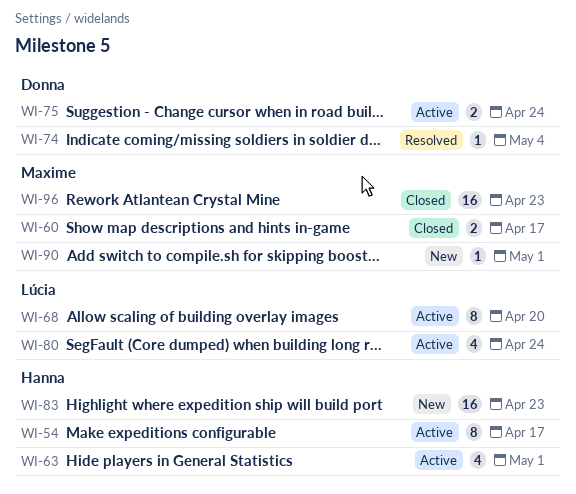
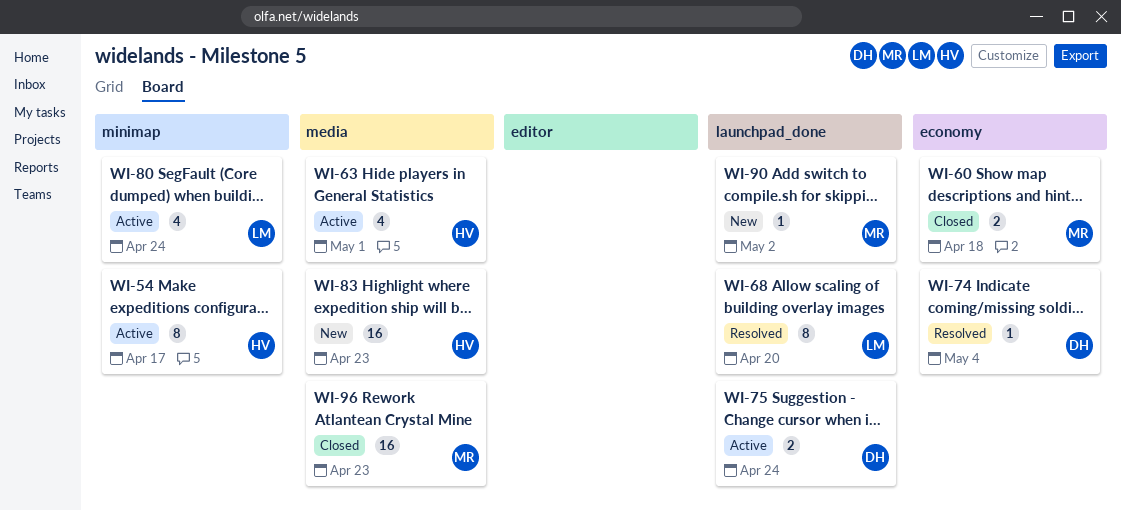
WI-60, due: Apr 17 -> Apr 18
WI-68, status: Active -> Resolved
WI-90, due: May 1 -> May 2

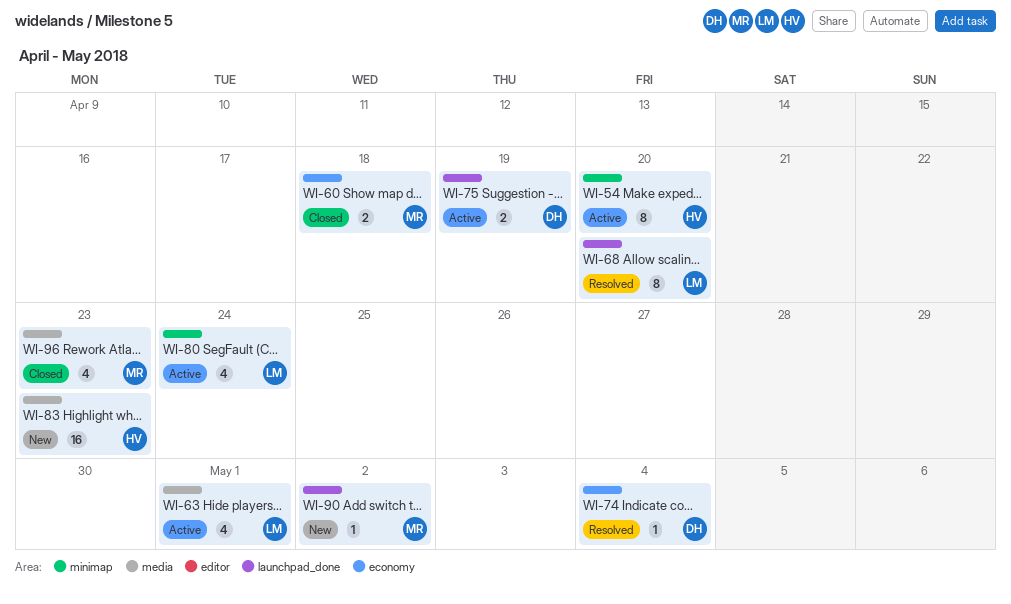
WI-54, due: Apr 17 -> Apr 20
WI-63, owner: HV -> LM
WI-75, due: Apr 24 -> Apr 19
WI-96, estimate: 16 -> 4

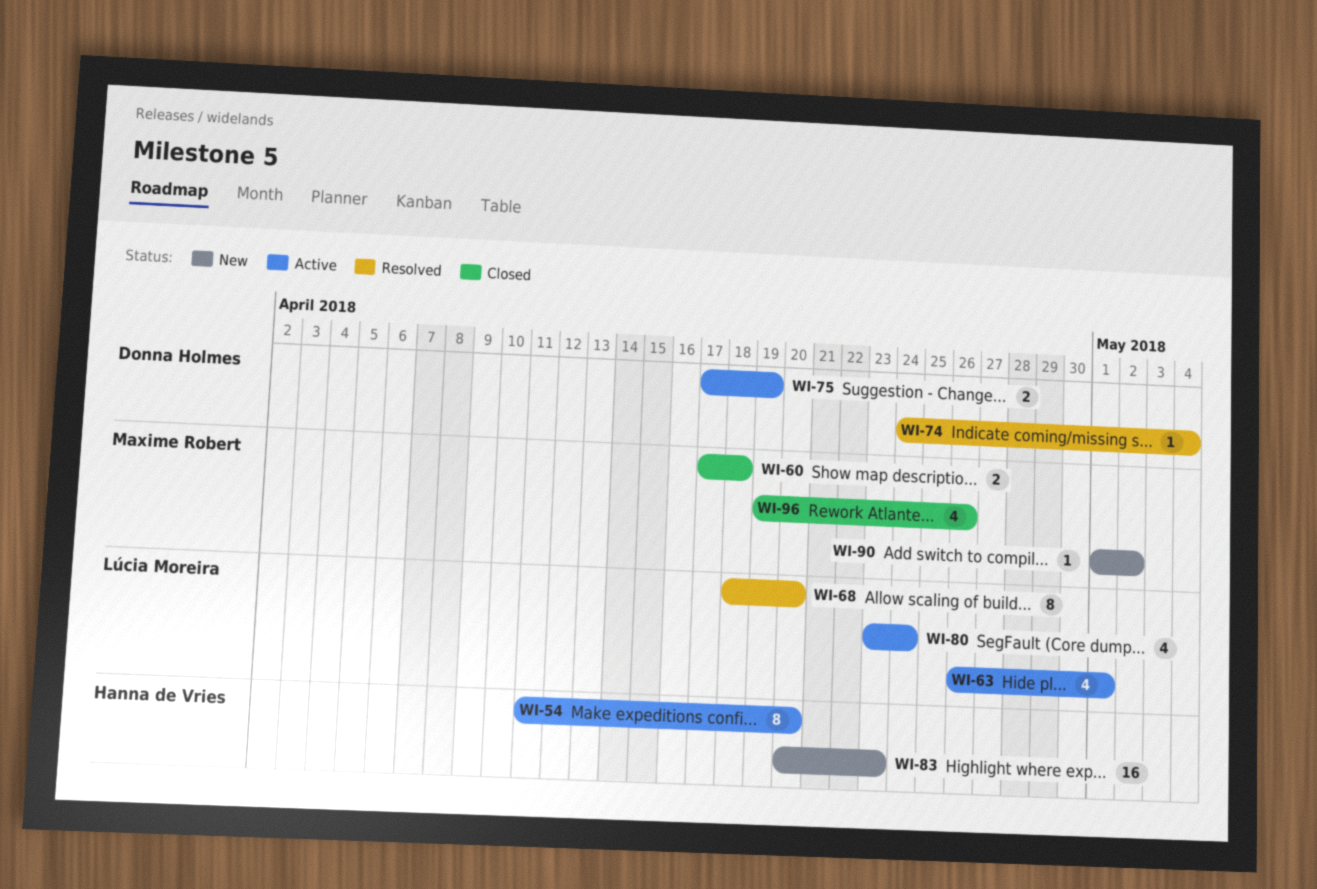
WI-96, due: Apr 23 -> Apr 26

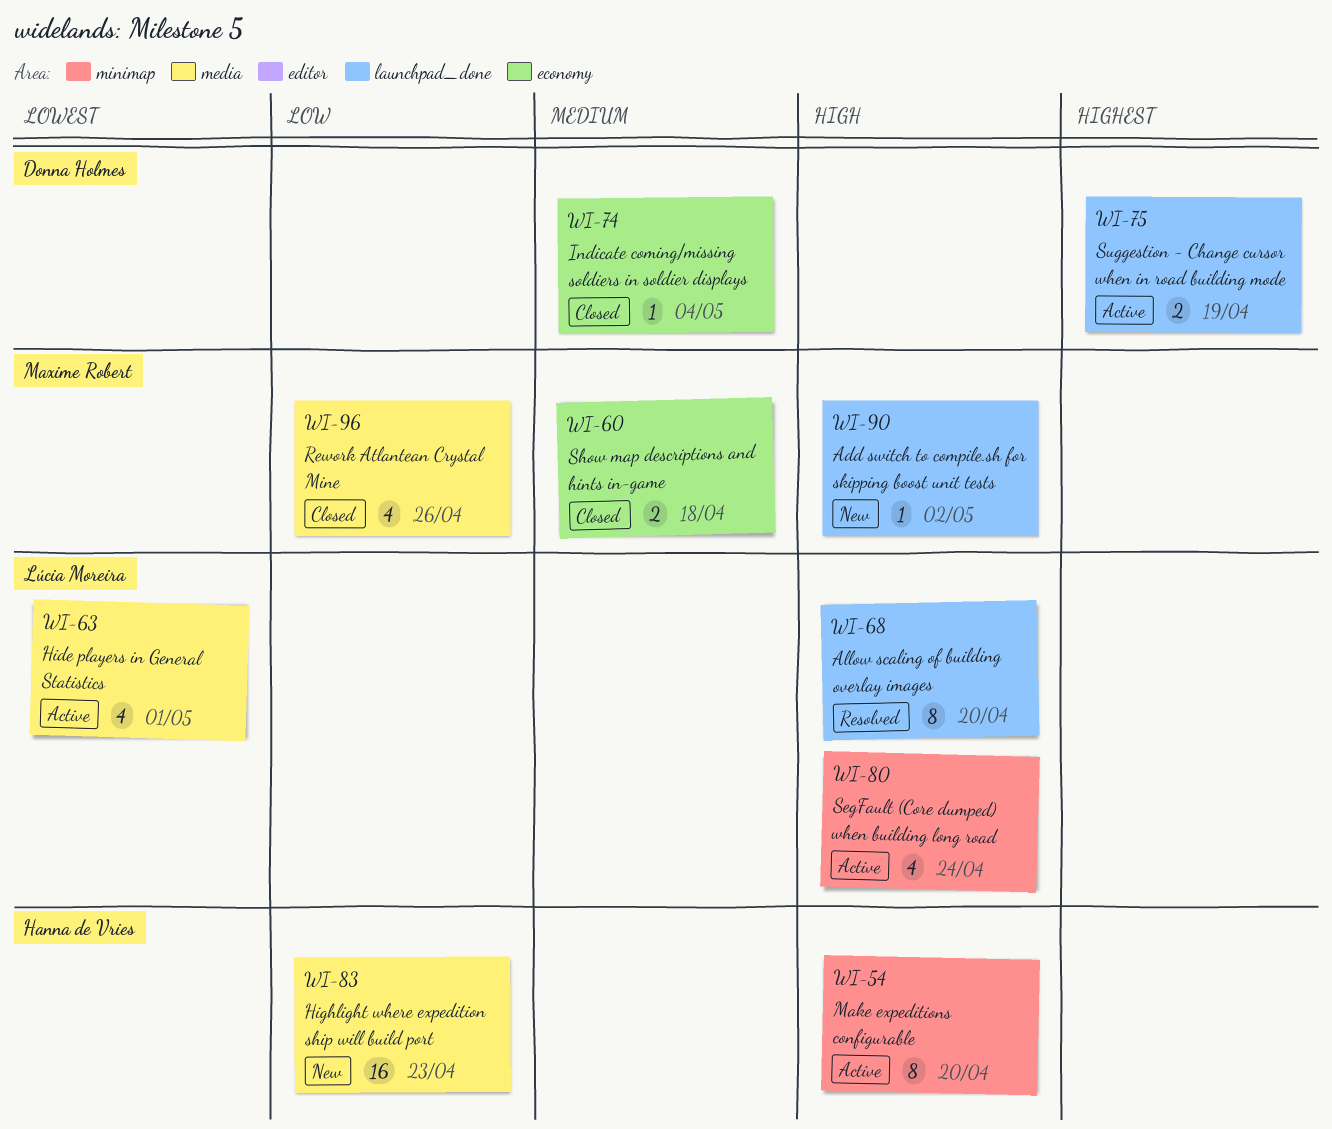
WI-74, status: Resolved -> Closed

